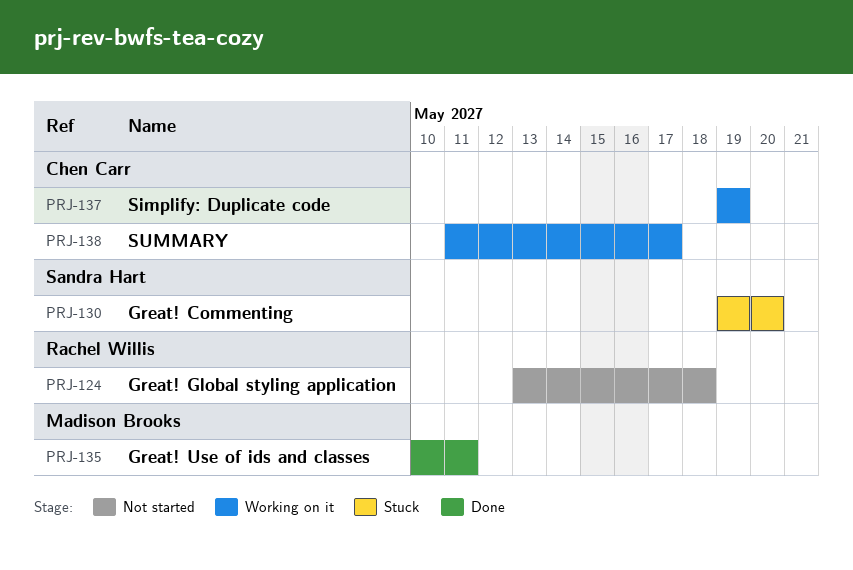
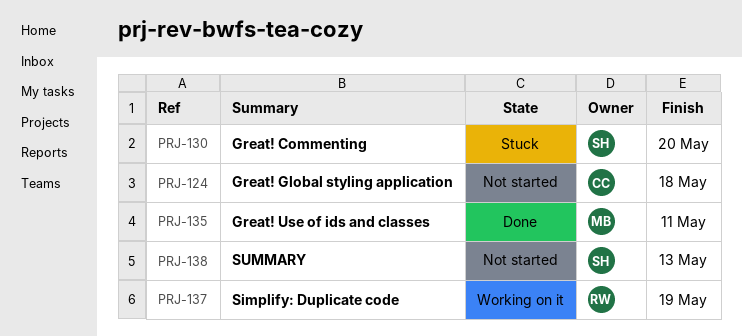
PRJ-124, owner: Rachel Willis -> Chen Carr
PRJ-137, owner: Chen Carr -> Rachel Willis
PRJ-138, status: Working on it -> Not started
PRJ-138, owner: Chen Carr -> Sandra Hart
PRJ-138, due: May 17 -> May 13

